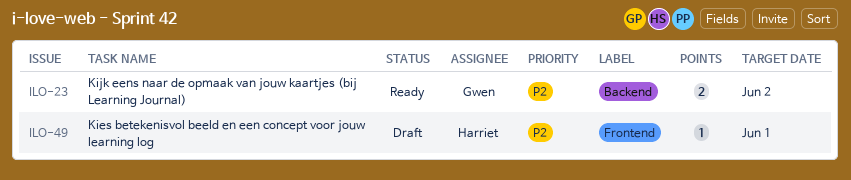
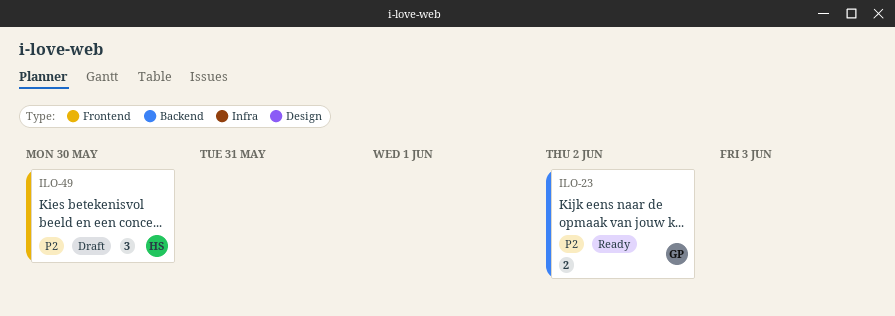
ILO-49, estimate: 1 -> 3
ILO-49, due: Jun 1 -> May 30

